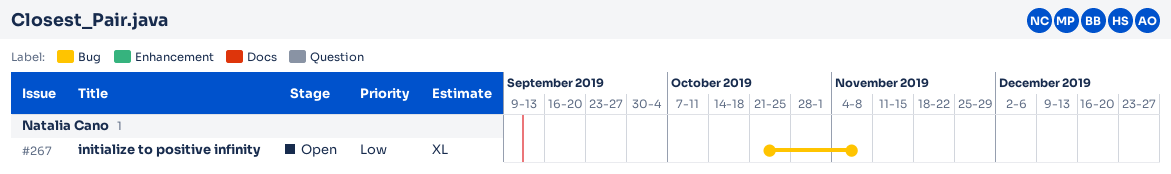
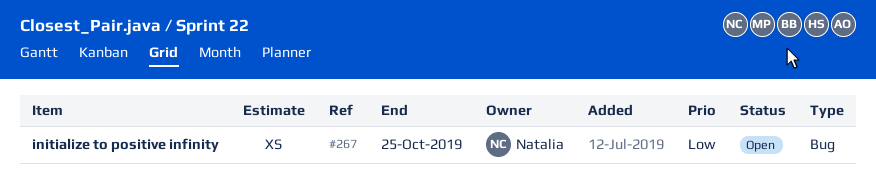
#267, estimate: XL -> XS
#267, due: Nov 8 -> Oct 25

